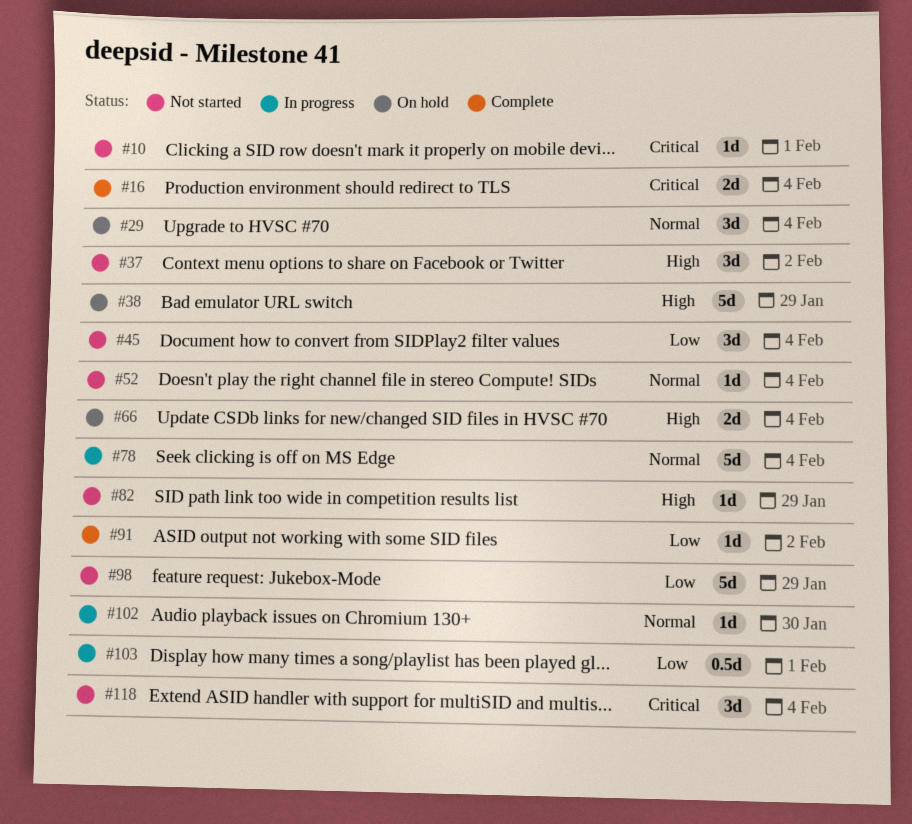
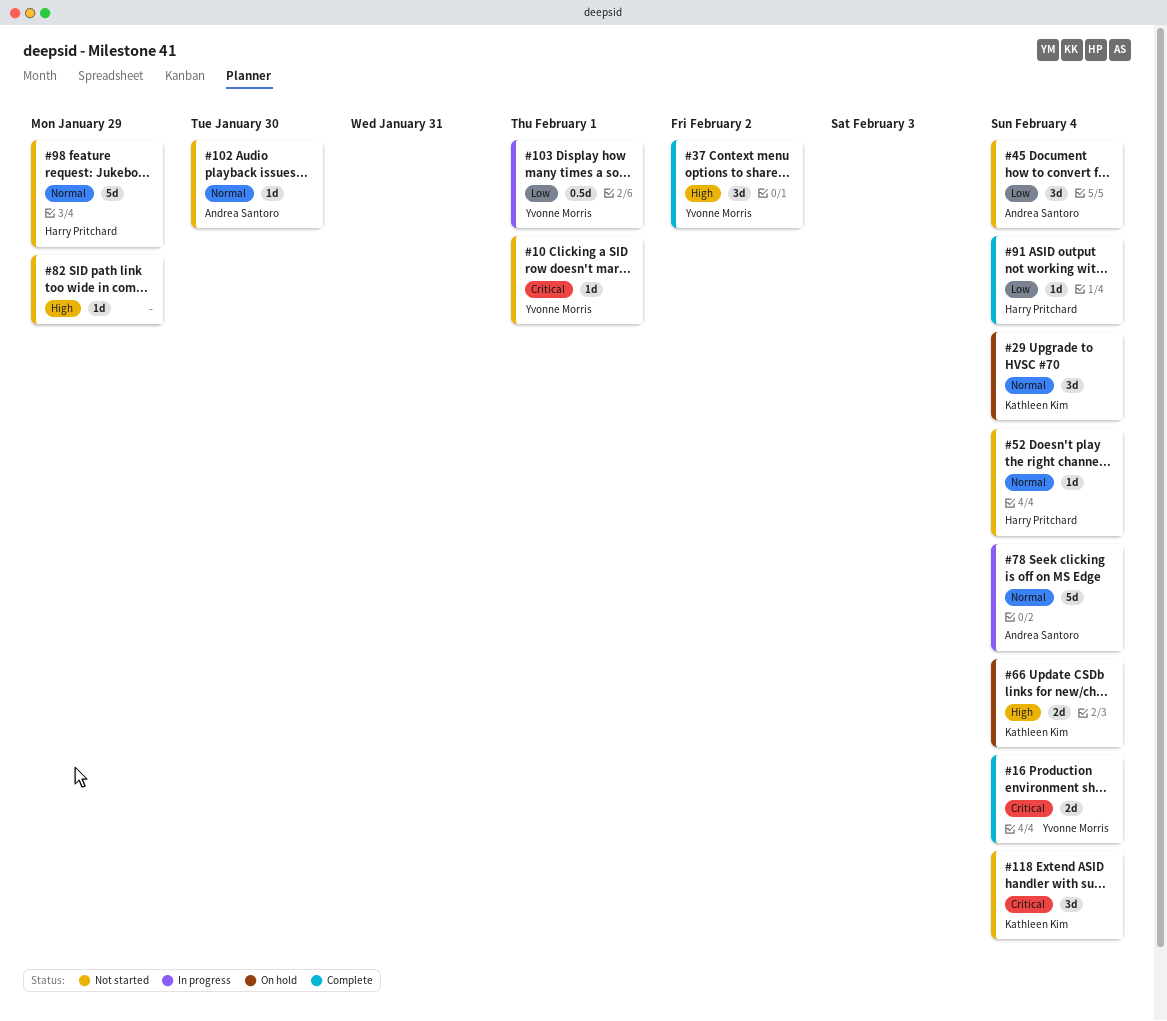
#37, status: Not started -> Complete
#38: present -> none
#91, due: Feb 2 -> Feb 4
#98, priority: Low -> Normal
#102, status: In progress -> Not started

